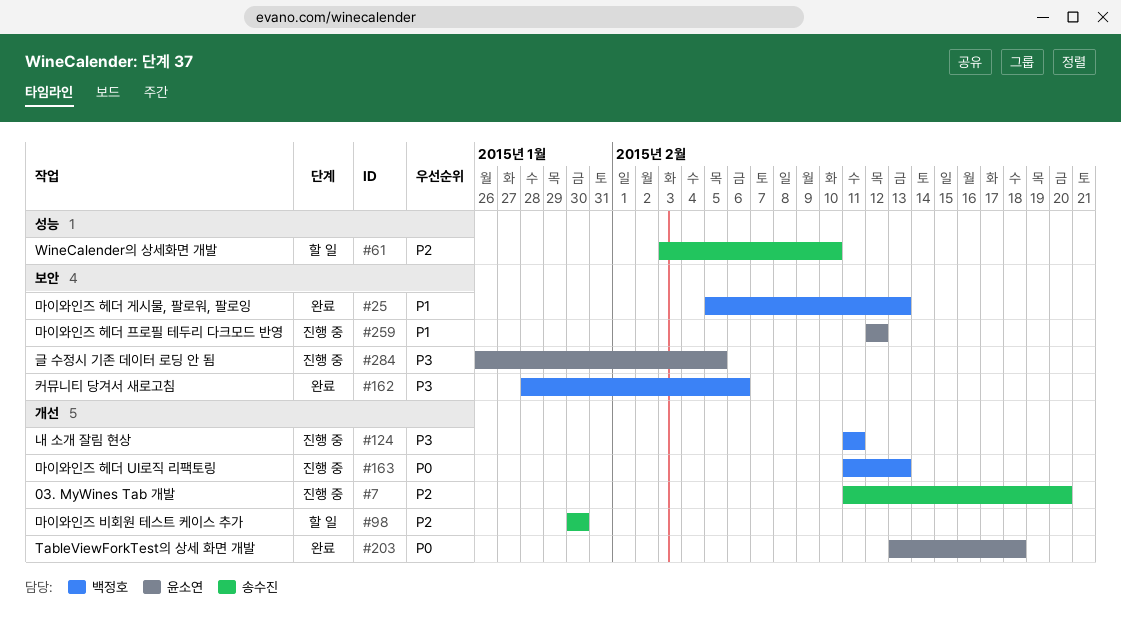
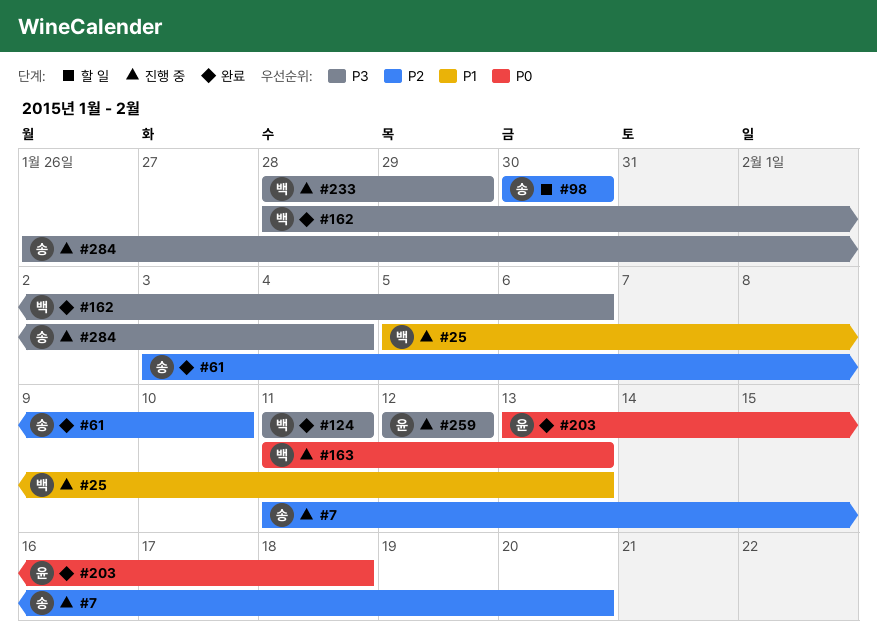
#25, status: 완료 -> 진행 중
#61, status: 할 일 -> 완료
#124, status: 진행 중 -> 완료
#233: none -> present
#259, priority: P1 -> P3
#284, owner: 윤소연 -> 송수진
#284, due: Feb 5 -> Feb 4

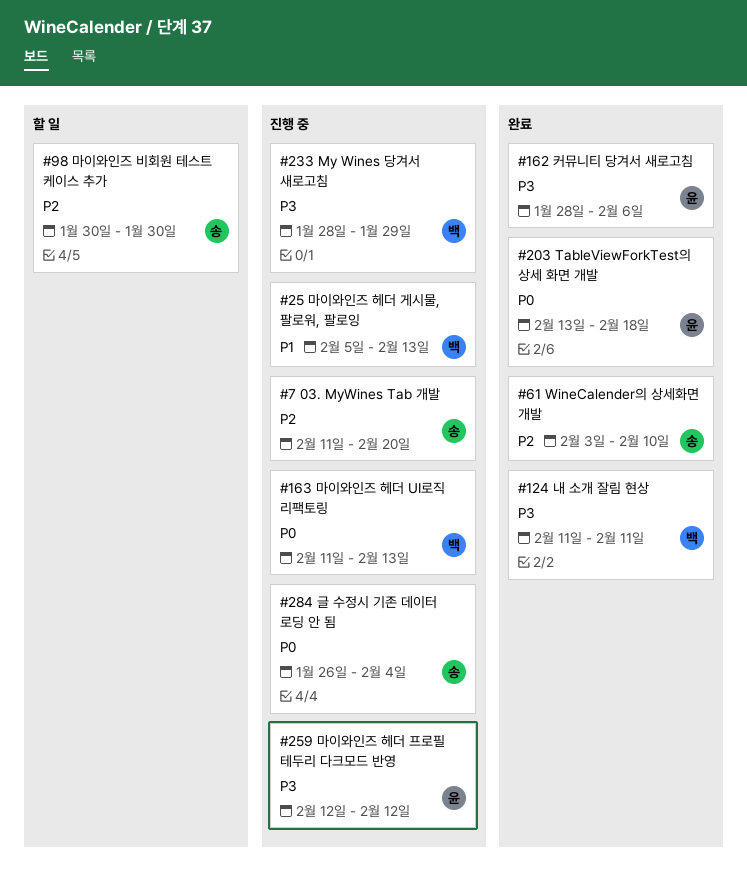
#162, owner: 백 -> 윤
#284, priority: P3 -> P0

